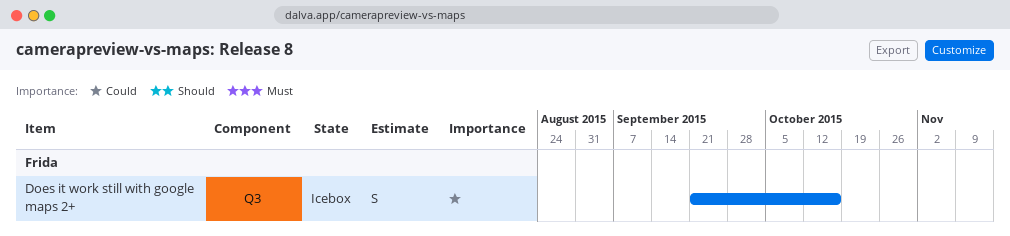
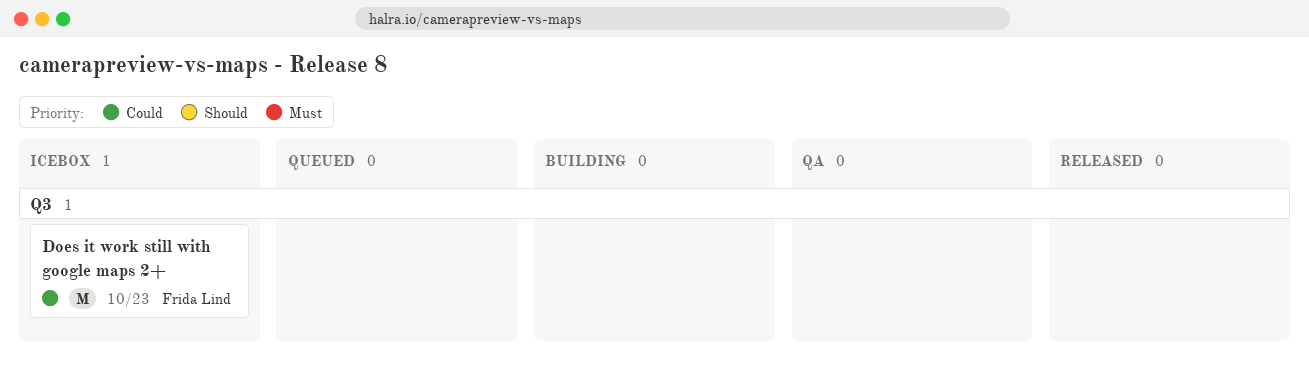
Does it work still with google maps 2+, estimate: S -> M
Does it work still with google maps 2+, due: Oct 16 -> Oct 23

